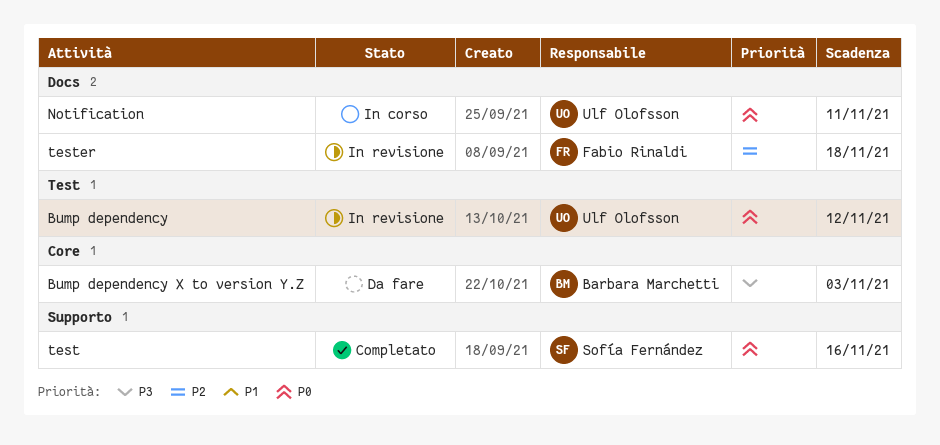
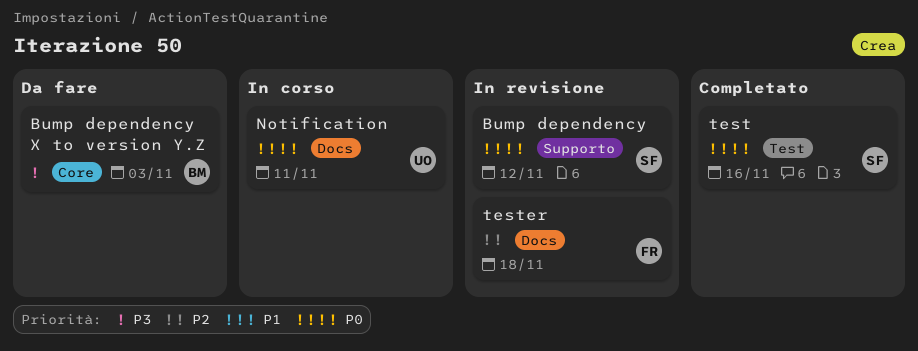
Bump dependency, owner: Ulf Olofsson -> Sofía Fernández
Bump dependency, label: Test -> Supporto
test, label: Supporto -> Test

